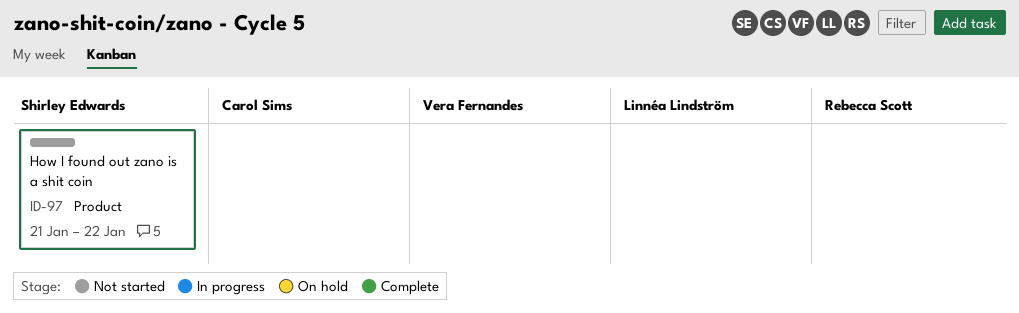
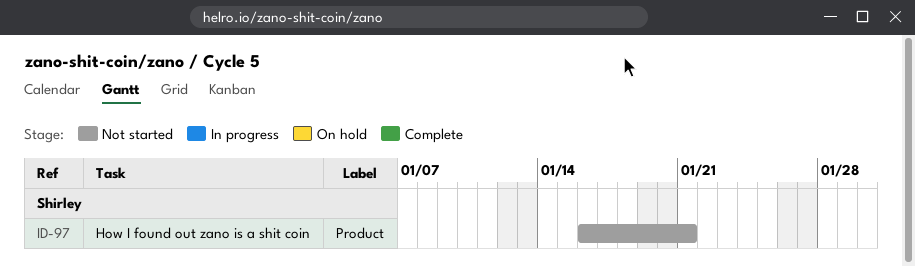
ID-97, start: Jan 21 -> Jan 16
ID-97, due: Jan 22 -> Jan 21

